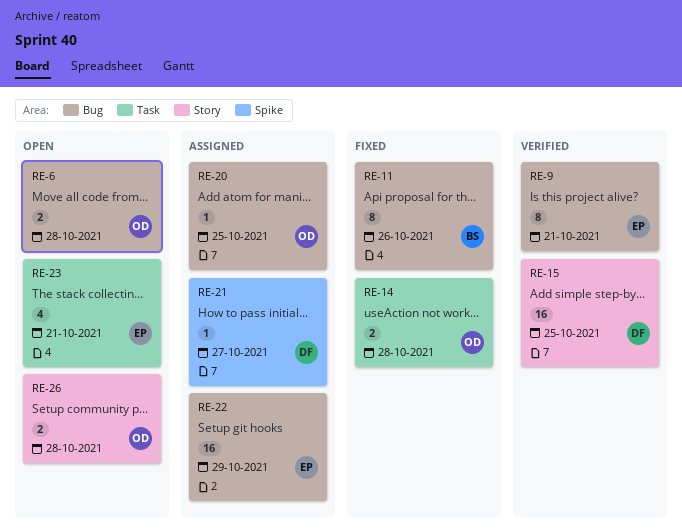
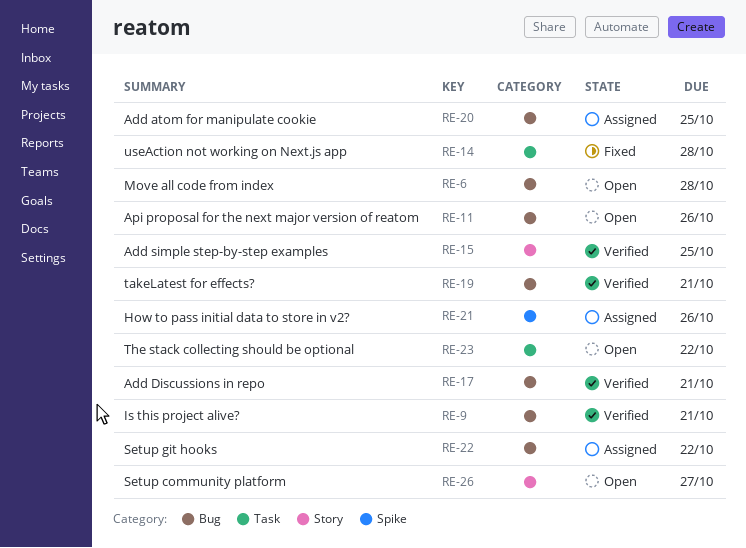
RE-11, status: Fixed -> Open
RE-17: none -> present
RE-19: none -> present
RE-21, due: Oct 27 -> Oct 26
RE-22, due: Oct 29 -> Oct 22
RE-23, due: Oct 21 -> Oct 22
RE-26, due: Oct 28 -> Oct 27

